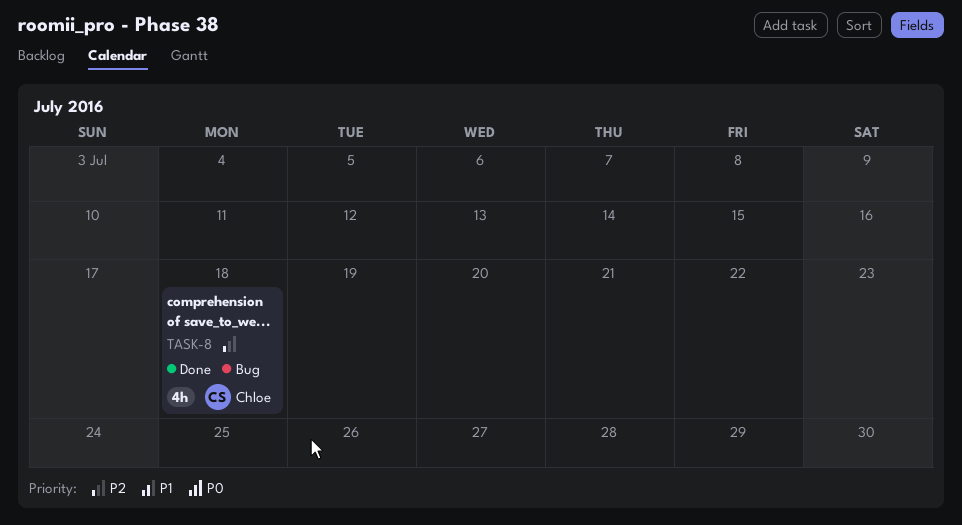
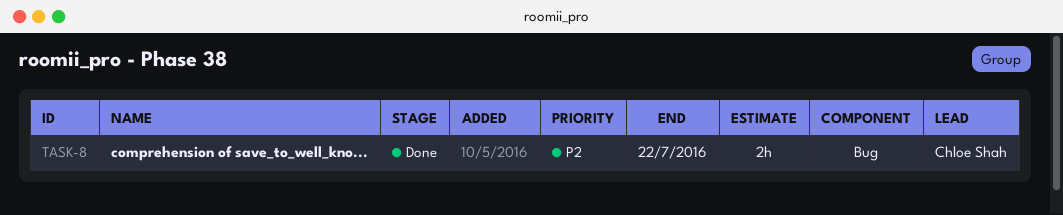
TASK-8, estimate: 4h -> 2h
TASK-8, due: Jul 18 -> Jul 22

